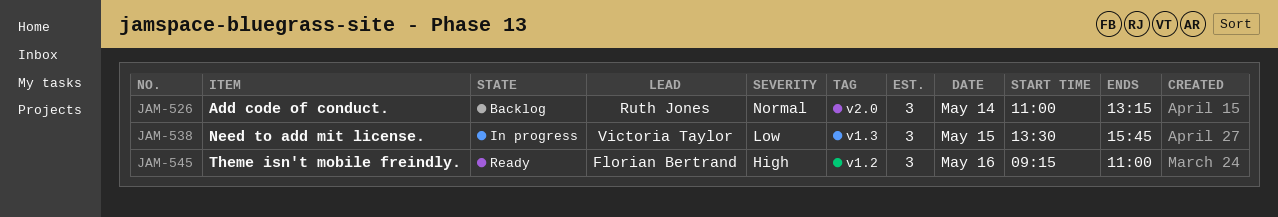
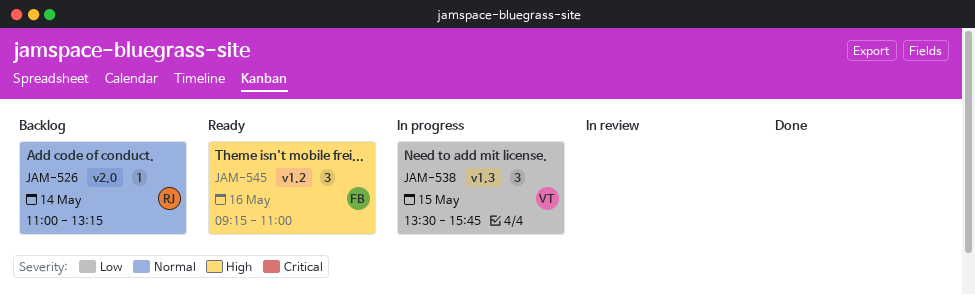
JAM-526, estimate: 3 -> 1

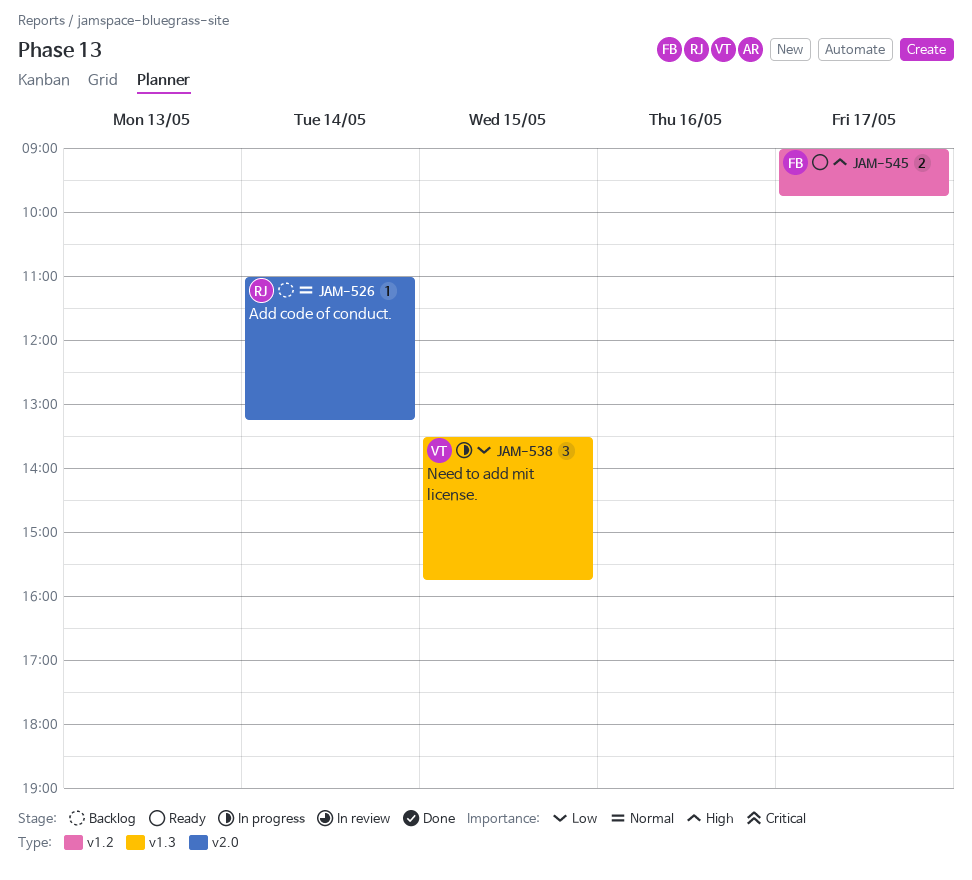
JAM-545, estimate: 3 -> 2
JAM-545, day: May 16 -> May 17
JAM-545, begins: 09:15 -> 09:00
JAM-545, ends: 11:00 -> 09:45

